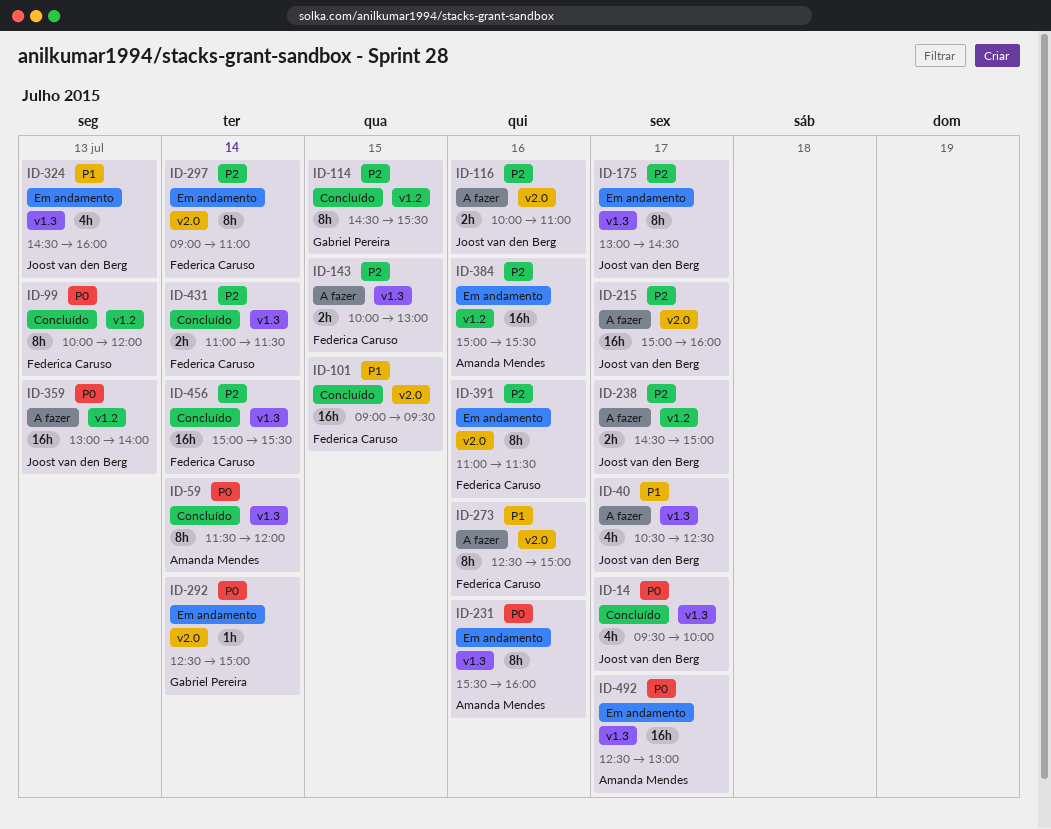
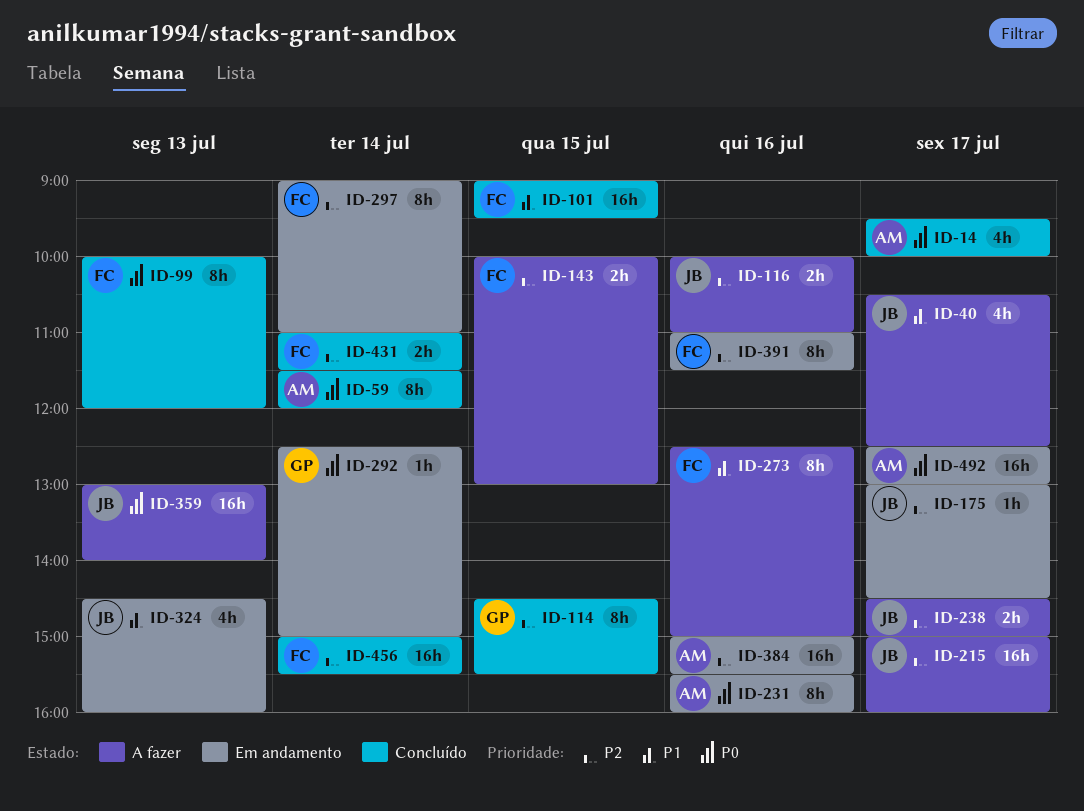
ID-14, owner: Joost van den Berg -> Amanda Mendes
ID-175, estimate: 8h -> 1h

